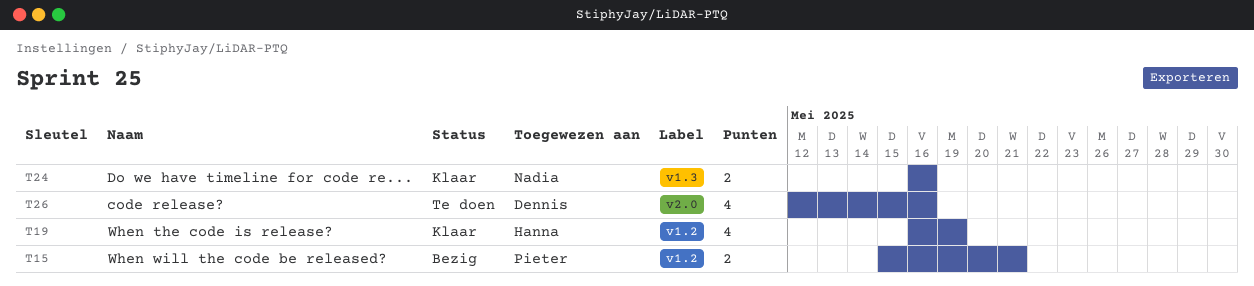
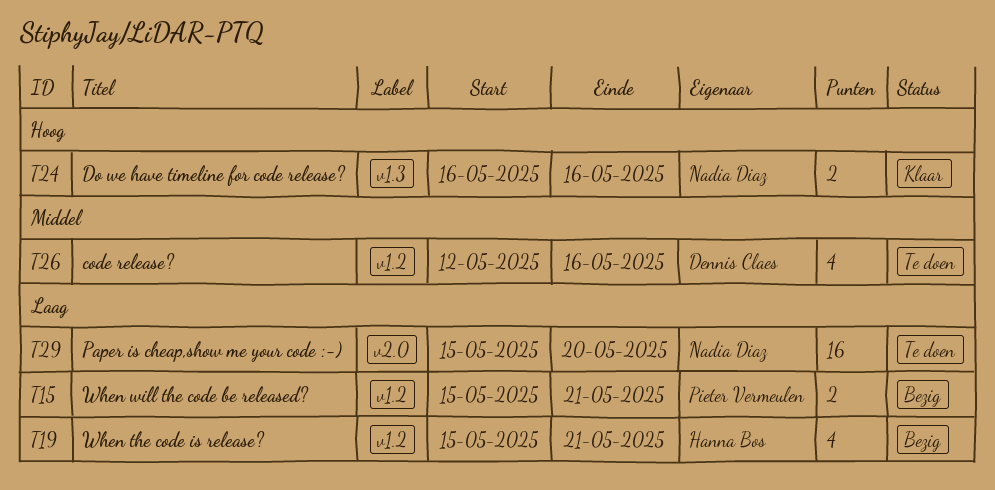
T19, status: Klaar -> Bezig
T19, start: May 16 -> May 15
T19, due: May 19 -> May 21
T26, label: v2.0 -> v1.2
T29: none -> present

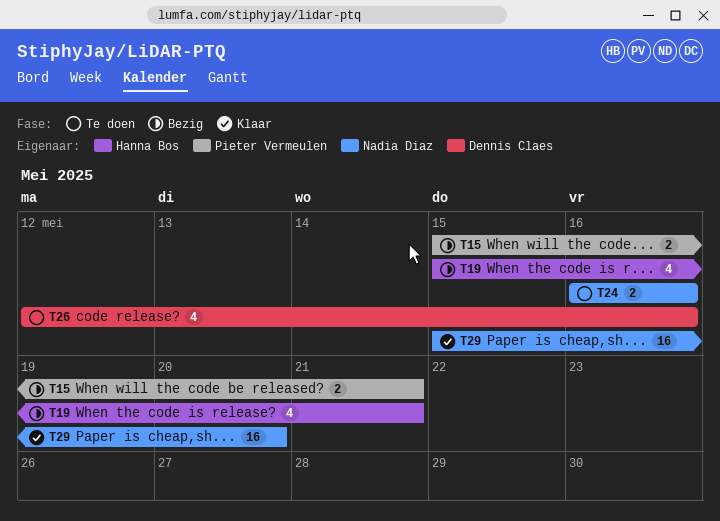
T24, status: Klaar -> Te doen
T29, status: Te doen -> Klaar

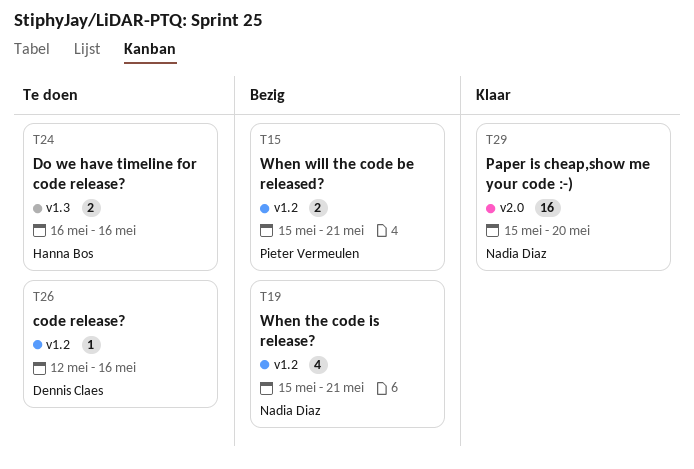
T19, owner: Hanna Bos -> Nadia Diaz
T24, owner: Nadia Diaz -> Hanna Bos
T26, estimate: 4 -> 1

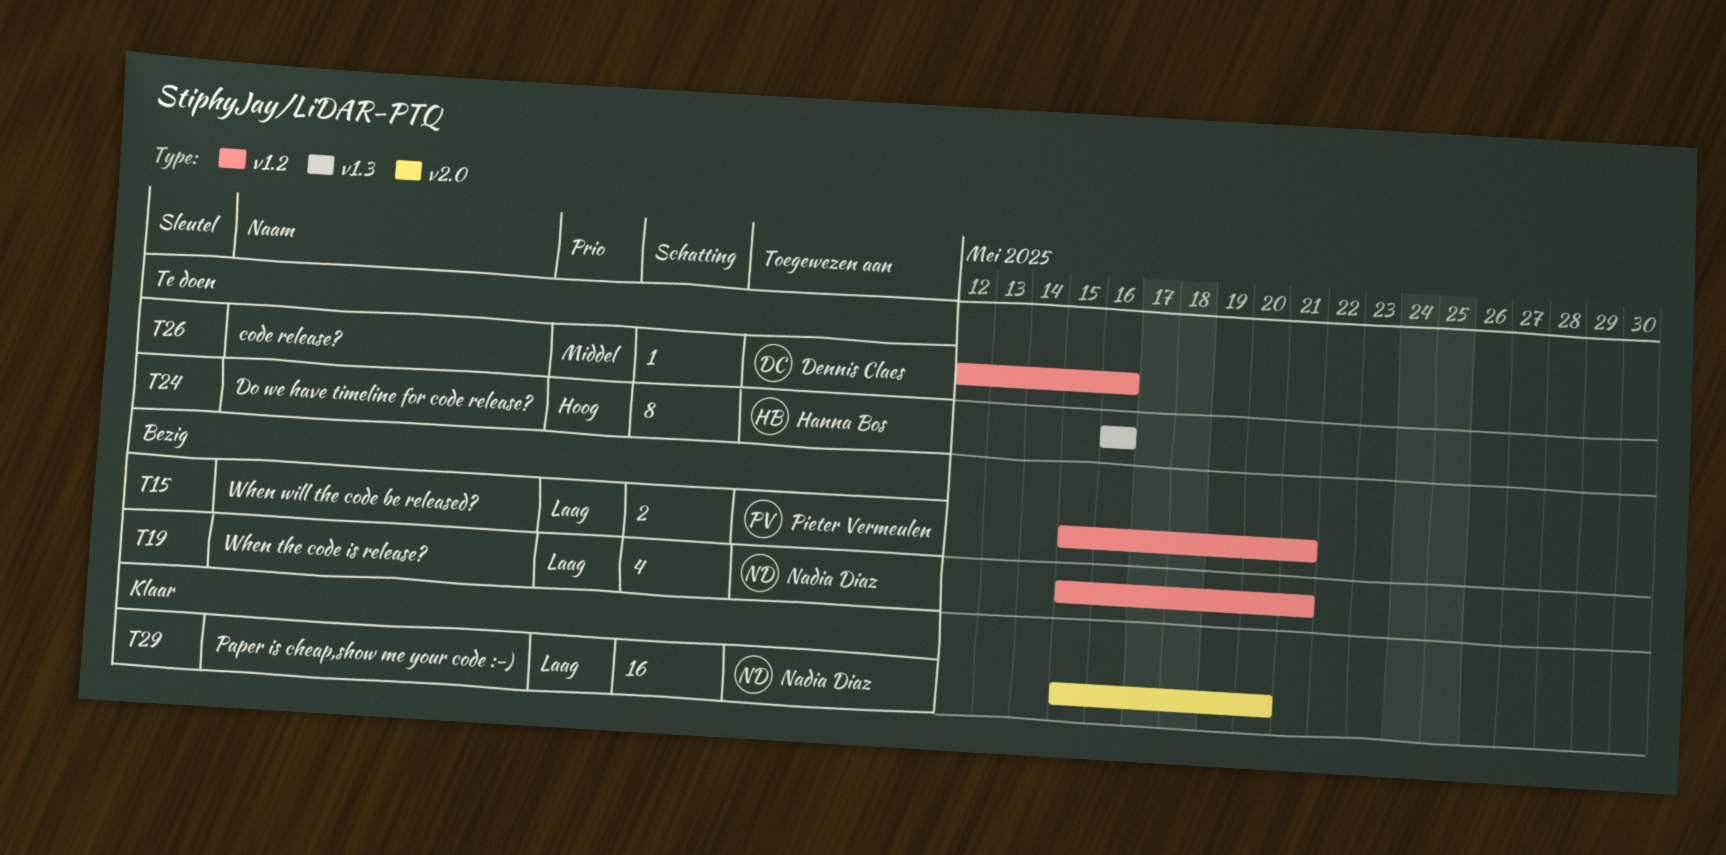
T24, estimate: 2 -> 8

